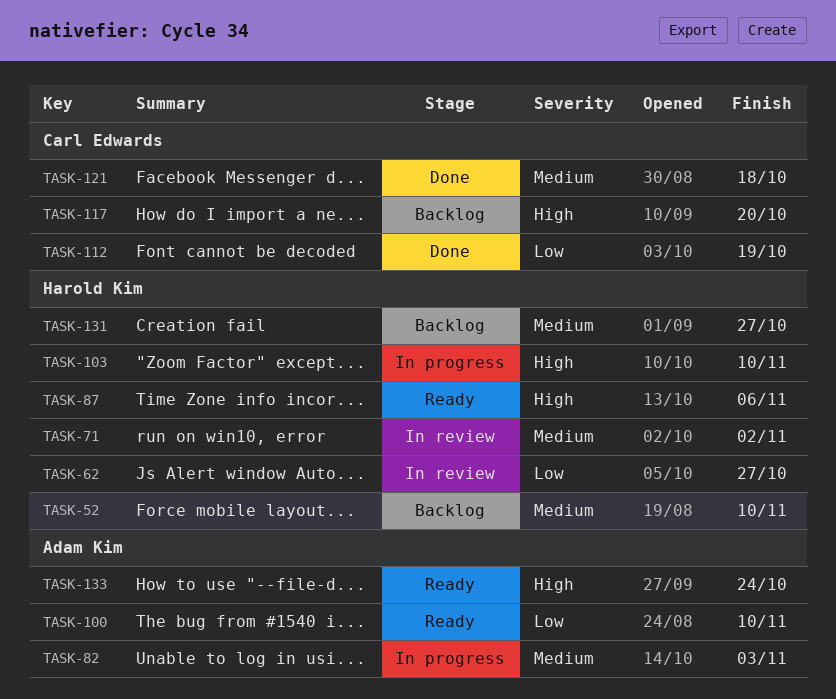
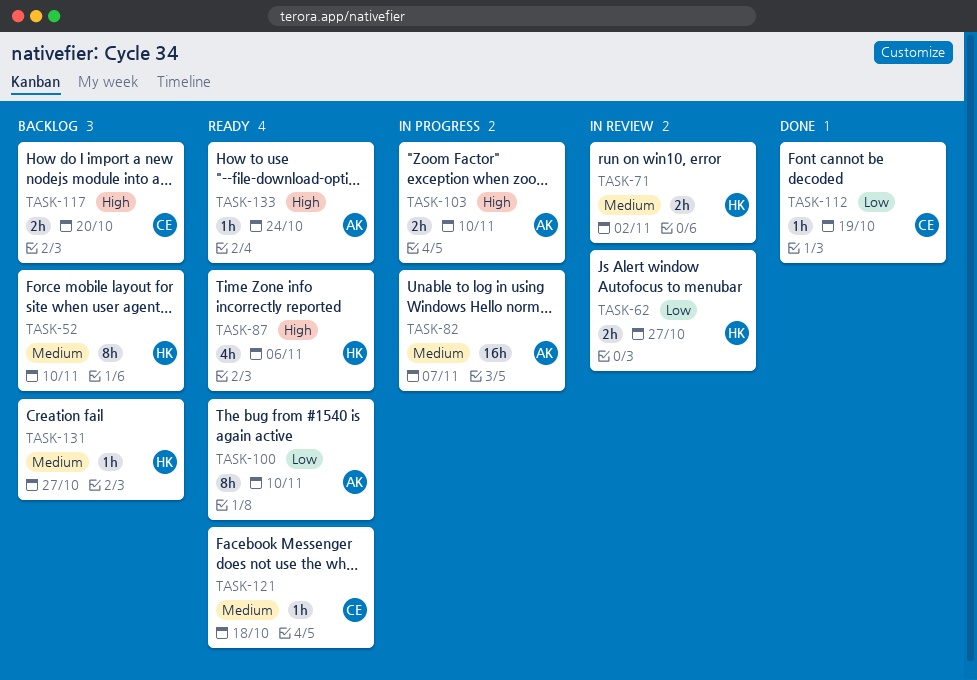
TASK-82, due: Nov 3 -> Nov 7
TASK-103, owner: Harold Kim -> Adam Kim
TASK-121, status: Done -> Ready

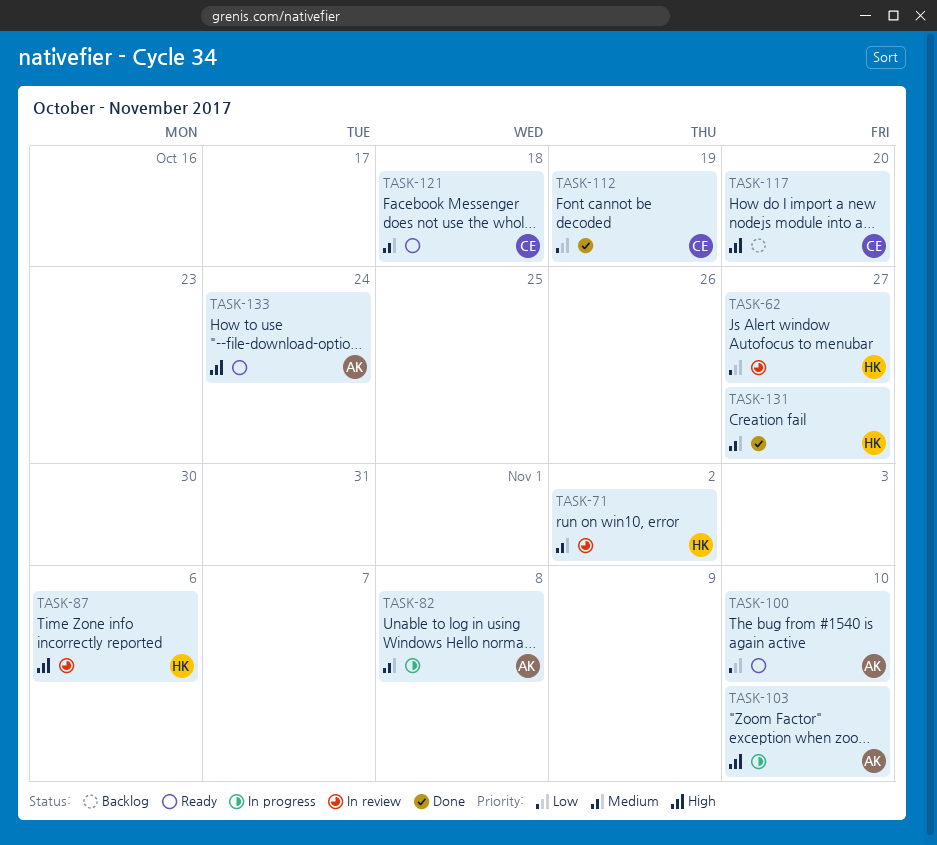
TASK-52: present -> none
TASK-82, due: Nov 7 -> Nov 8
TASK-87, status: Ready -> In review
TASK-131, status: Backlog -> Done

